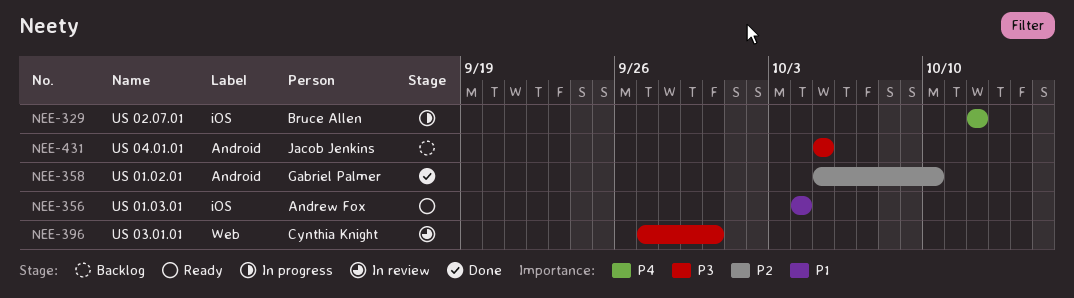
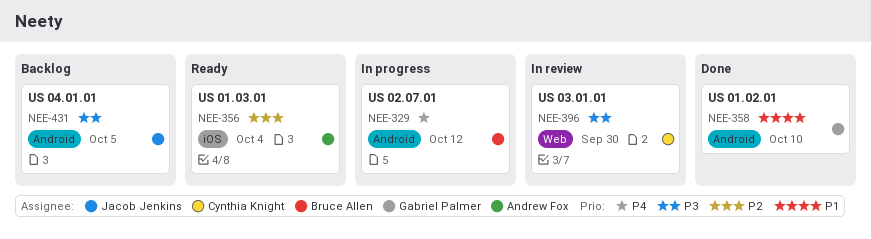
NEE-329, label: iOS -> Android
NEE-356, priority: P1 -> P2
NEE-358, priority: P2 -> P1

